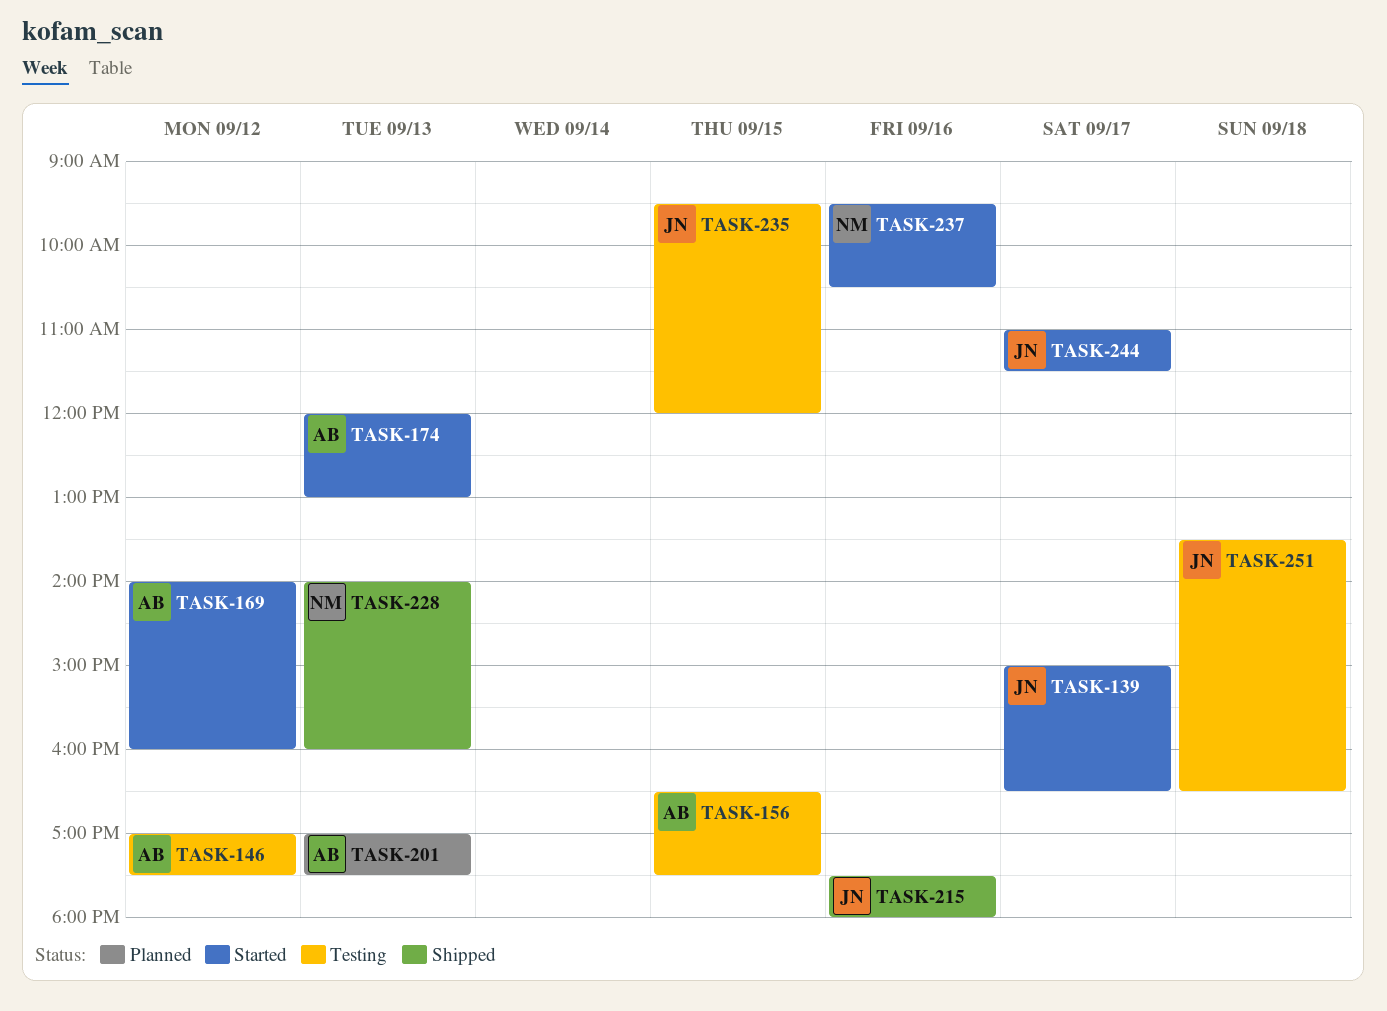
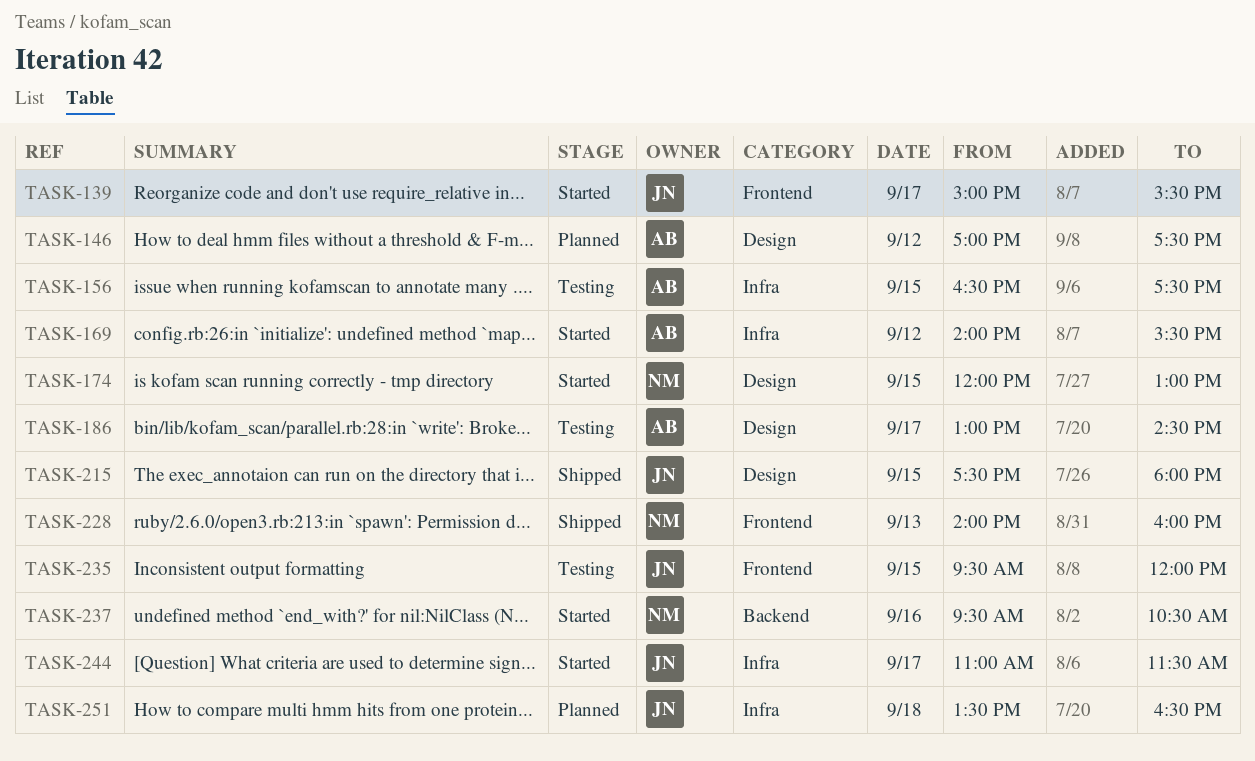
TASK-139, ends: 16:30 -> 15:30
TASK-146, status: Testing -> Planned
TASK-169, ends: 16:00 -> 15:30
TASK-174, owner: AB -> NM
TASK-174, day: Sep 13 -> Sep 15
TASK-186: none -> present
TASK-201: present -> none
TASK-215, day: Sep 16 -> Sep 15
TASK-251, status: Testing -> Planned

